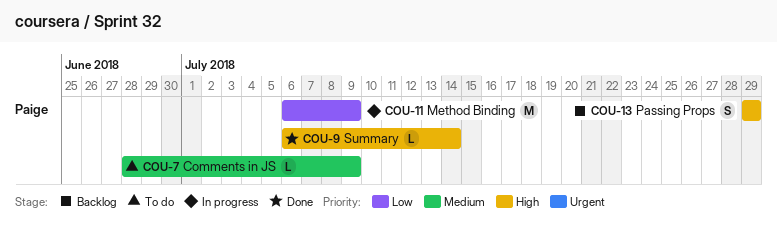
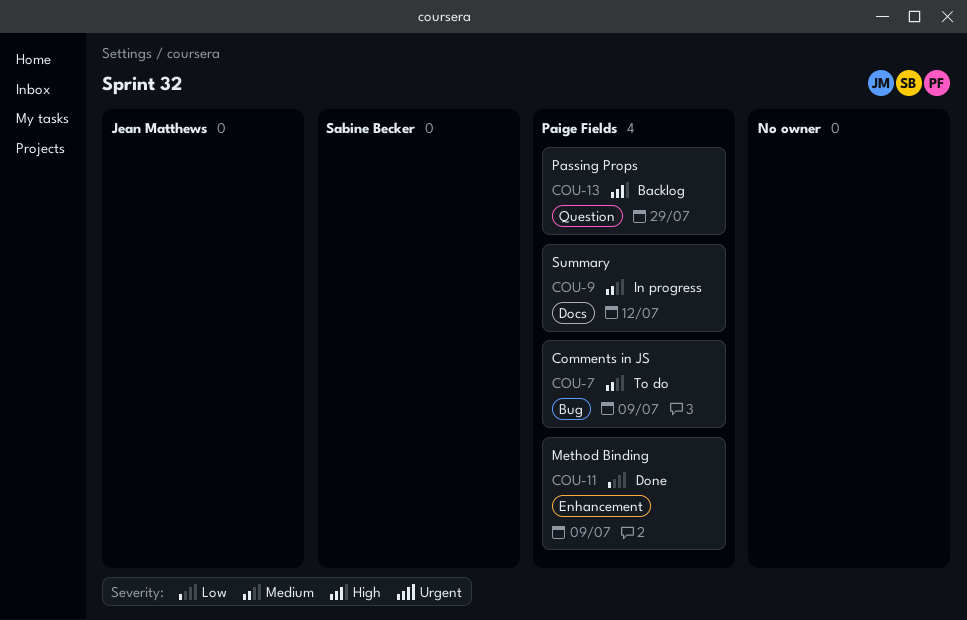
COU-9, status: Done -> In progress
COU-9, priority: High -> Medium
COU-9, due: Jul 14 -> Jul 12
COU-11, status: In progress -> Done

